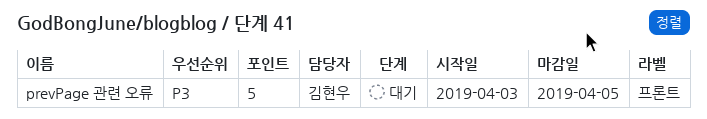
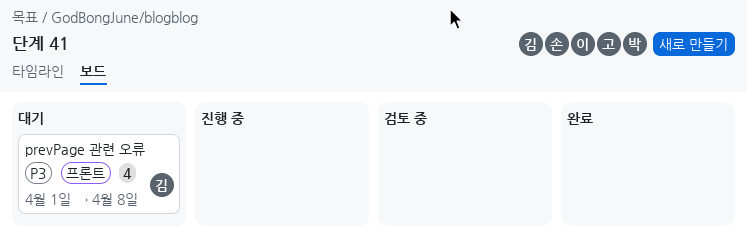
prevPage 관련 오류, estimate: 5 -> 4
prevPage 관련 오류, start: Apr 3 -> Apr 1
prevPage 관련 오류, due: Apr 5 -> Apr 8

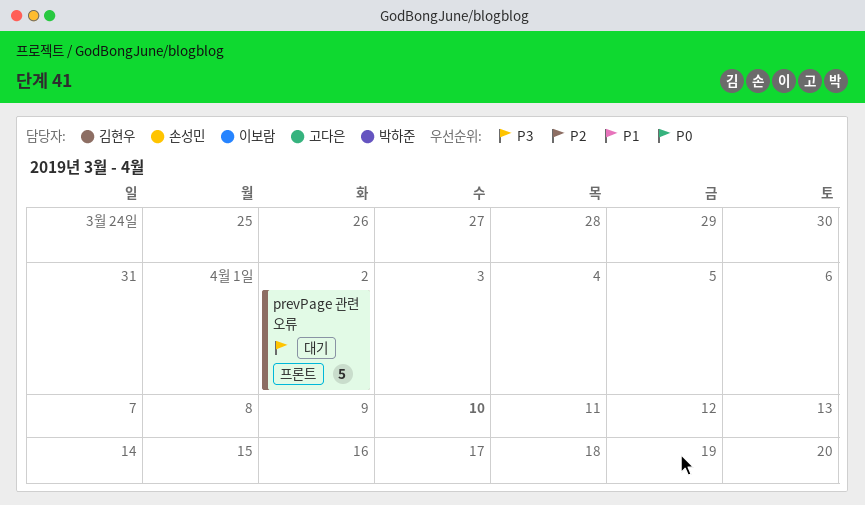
prevPage 관련 오류, estimate: 4 -> 5
prevPage 관련 오류, due: Apr 8 -> Apr 2

